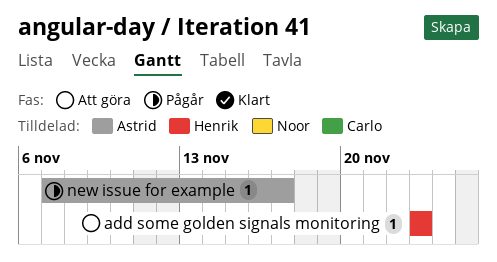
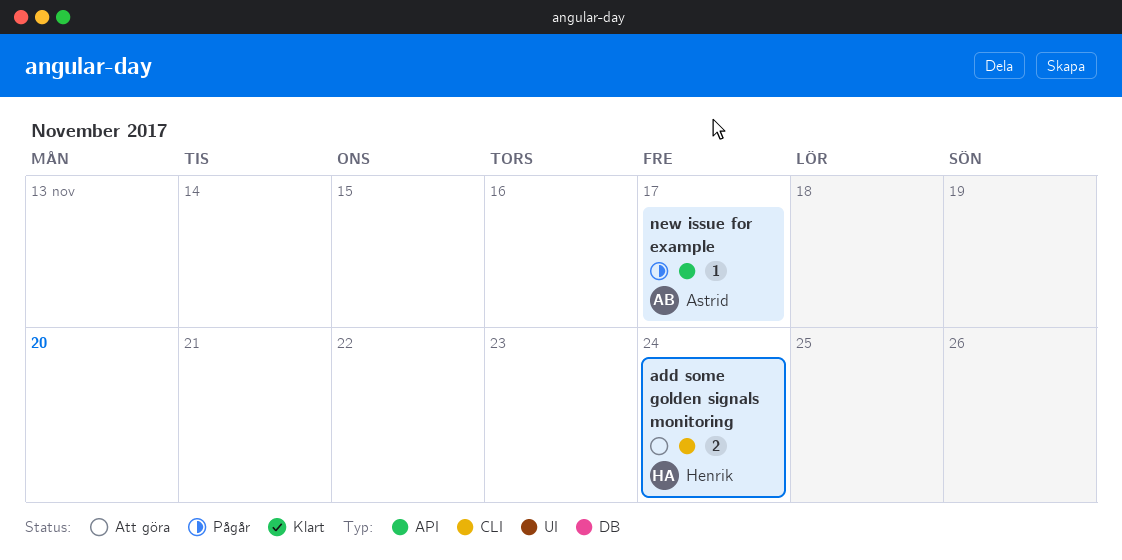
add some golden signals monitoring, estimate: 1 -> 2
add some golden signals monitoring, due: Nov 23 -> Nov 24

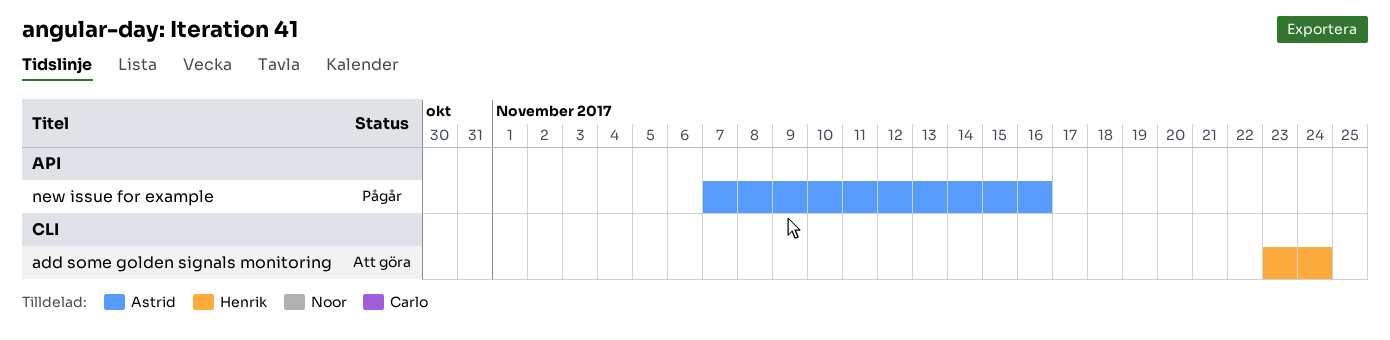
new issue for example, due: Nov 17 -> Nov 16

